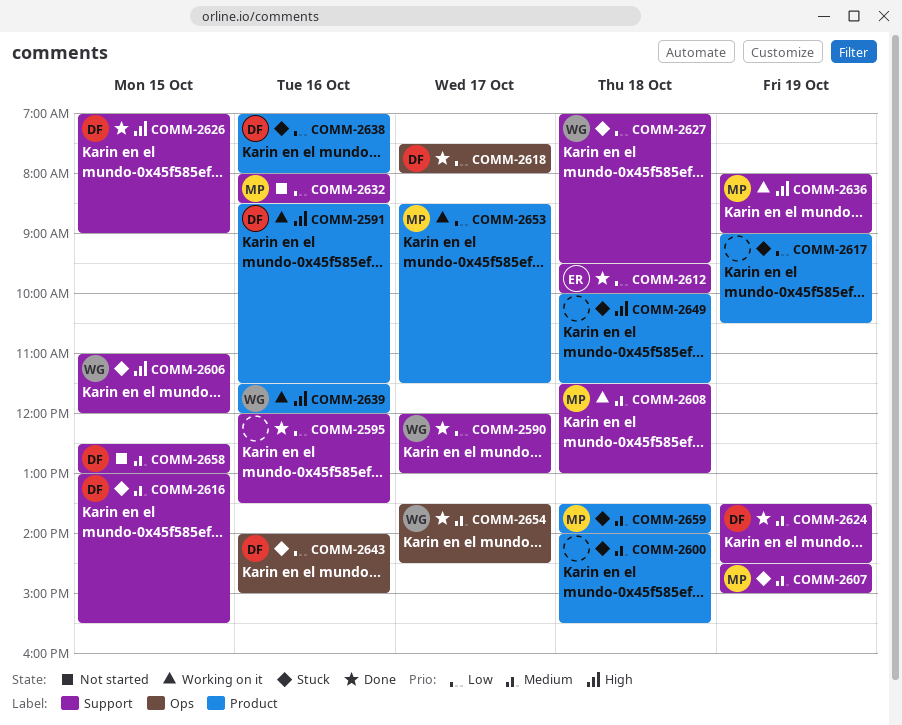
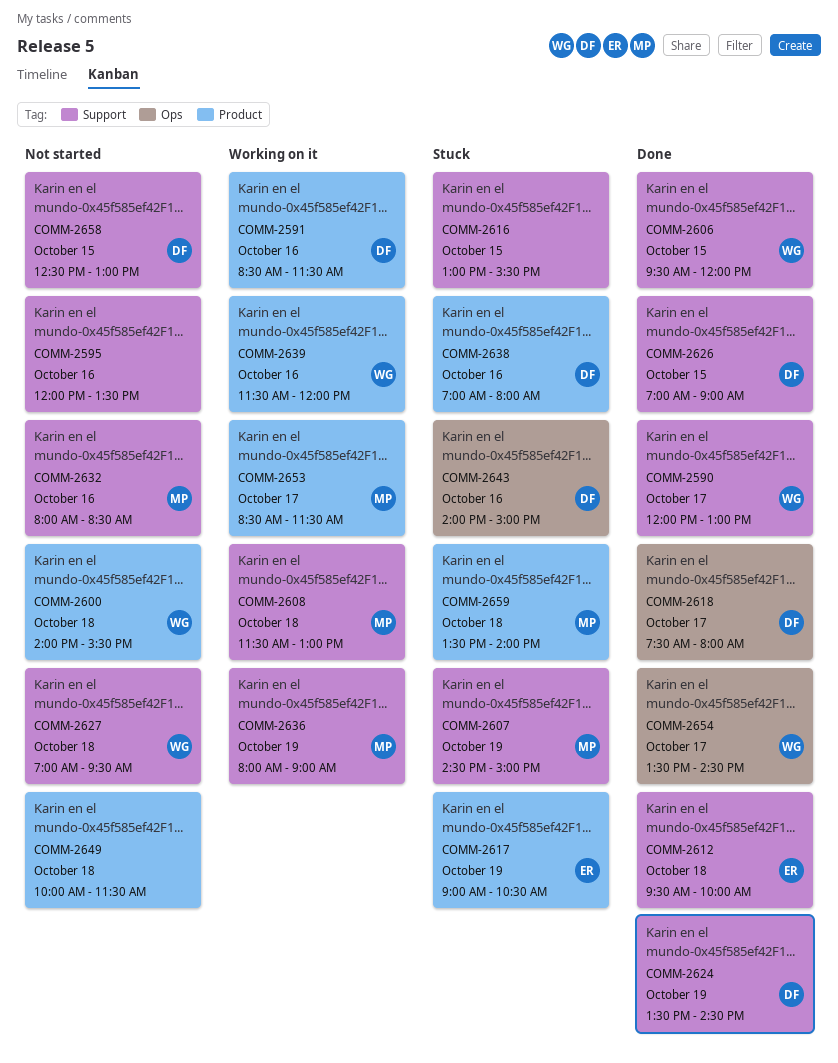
COMM-2595, status: Done -> Not started
COMM-2600, status: Stuck -> Not started
COMM-2600, owner: none -> WG
COMM-2606, status: Stuck -> Done
COMM-2606, begins: 11:00 -> 09:30
COMM-2616, owner: DF -> none
COMM-2617, owner: none -> ER
COMM-2627, status: Stuck -> Not started
COMM-2649, status: Stuck -> Not started

